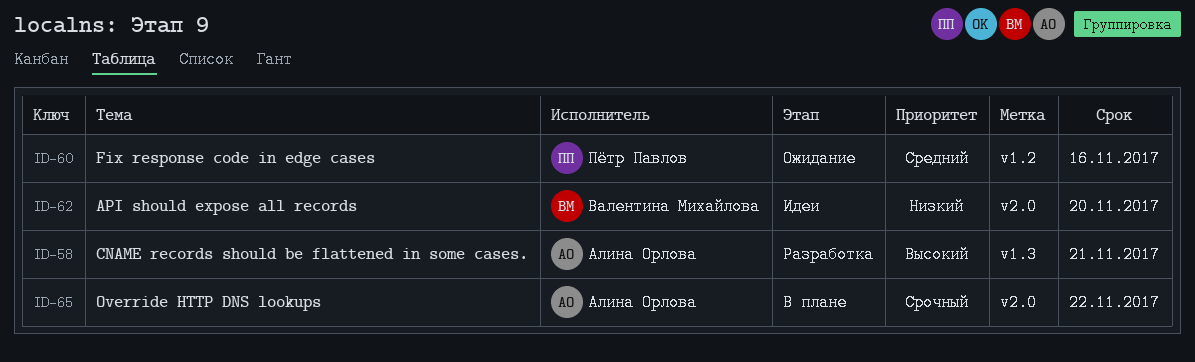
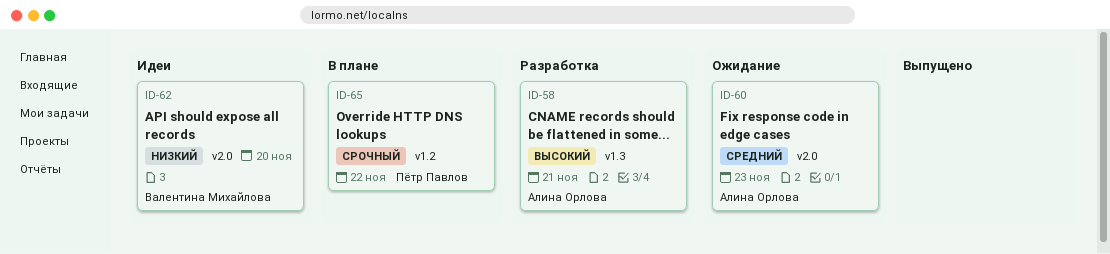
ID-60, owner: Пётр Павлов -> Алина Орлова
ID-60, label: v1.2 -> v2.0
ID-60, due: Nov 16 -> Nov 23
ID-65, owner: Алина Орлова -> Пётр Павлов
ID-65, label: v2.0 -> v1.2

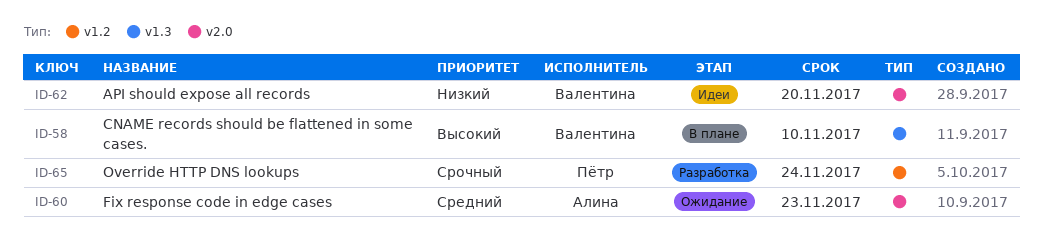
ID-58, status: Разработка -> В плане
ID-58, owner: Алина Орлова -> Валентина Михайлова
ID-58, due: Nov 21 -> Nov 10
ID-65, status: В плане -> Разработка
ID-65, due: Nov 22 -> Nov 24

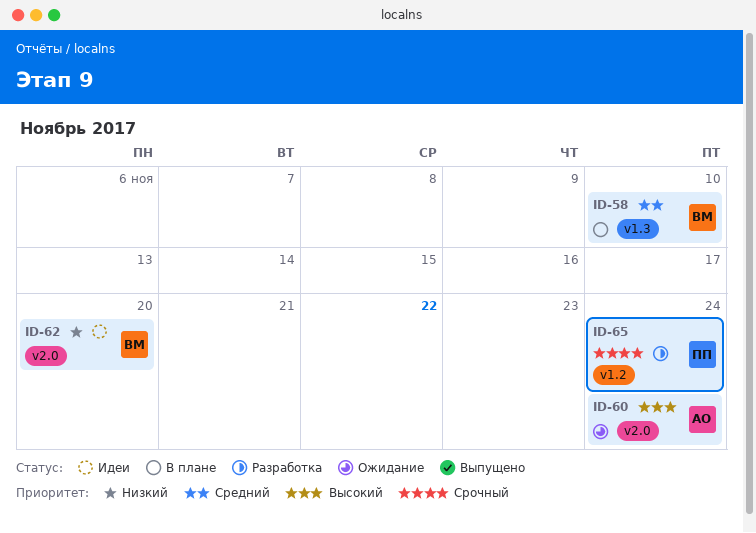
ID-58, priority: Высокий -> Средний
ID-60, priority: Средний -> Высокий
ID-60, due: Nov 23 -> Nov 24

